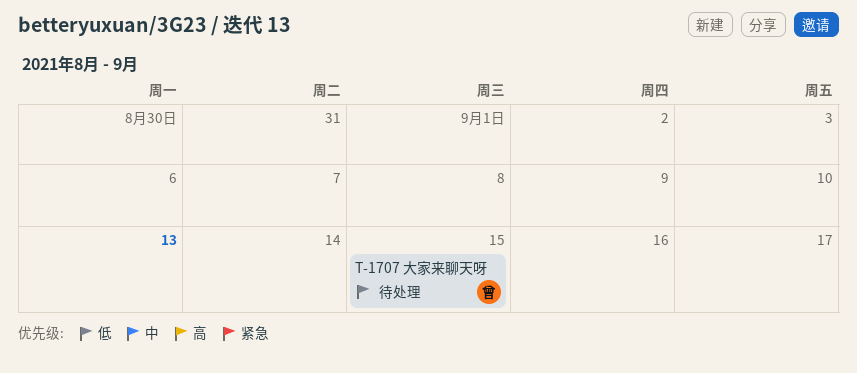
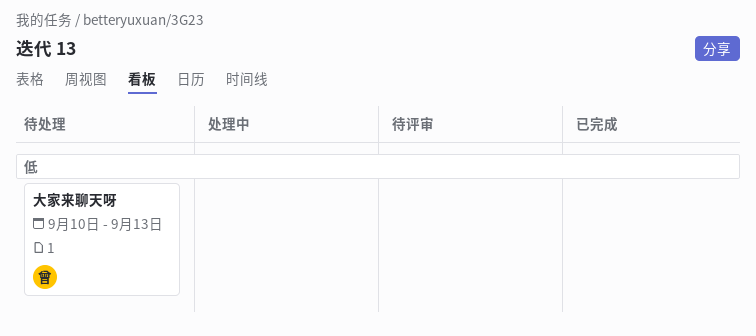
大家来聊天呀, due: Sep 15 -> Sep 13

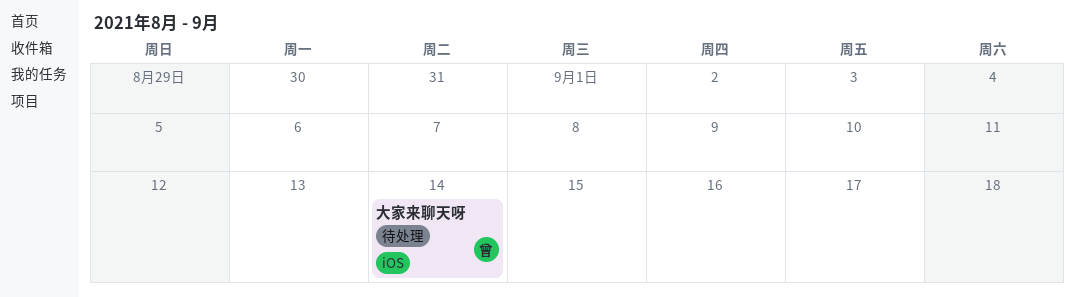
大家来聊天呀, due: Sep 13 -> Sep 14

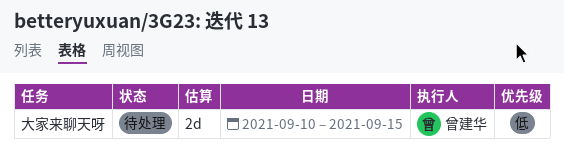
大家来聊天呀, due: Sep 14 -> Sep 15

